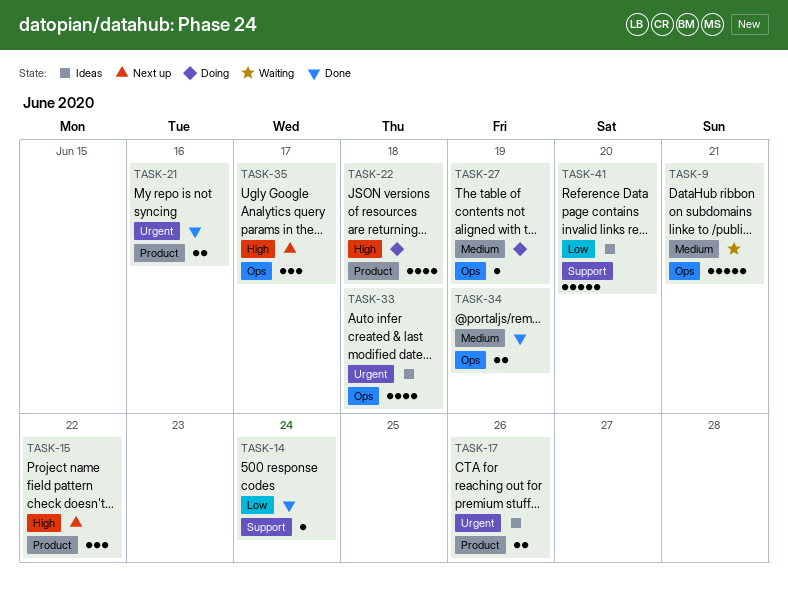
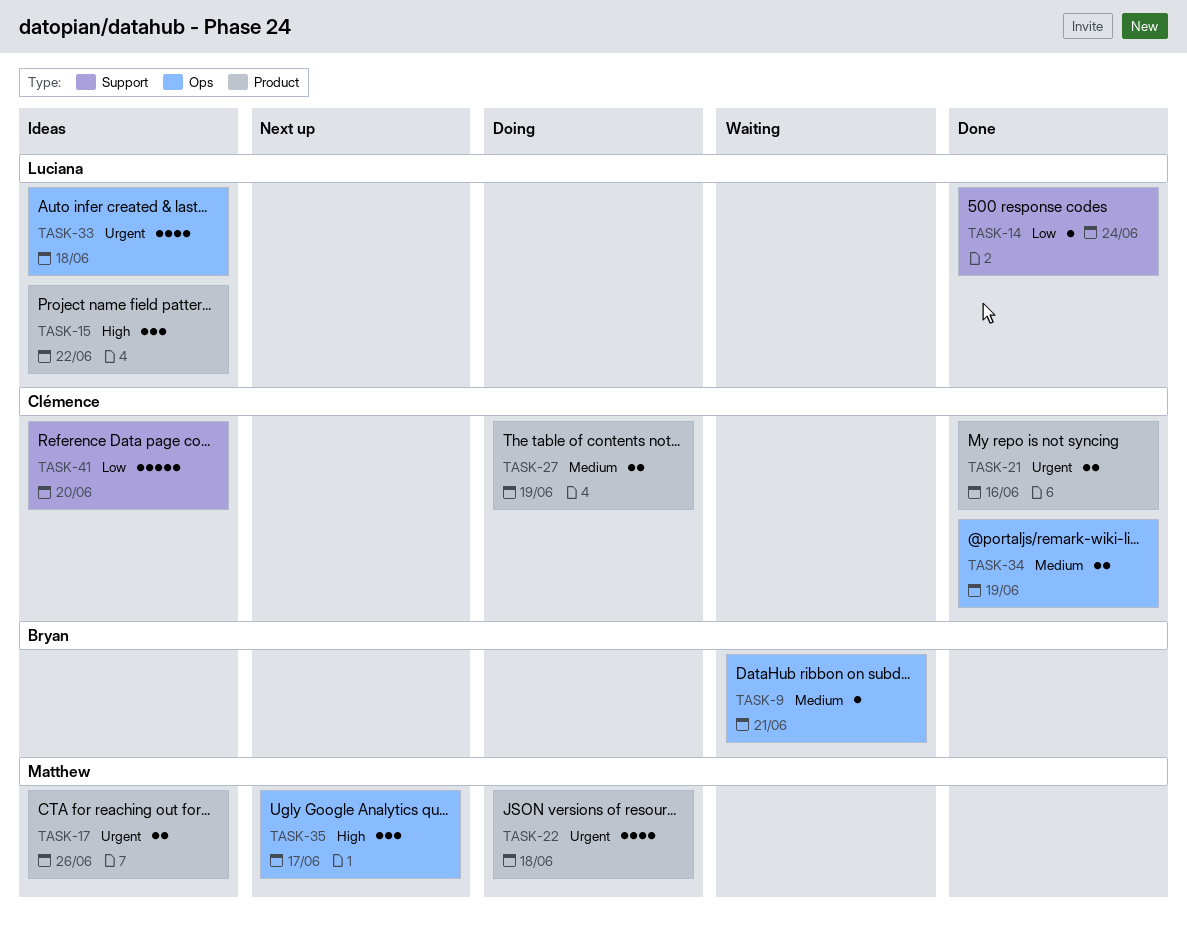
TASK-9, estimate: 5 -> 1
TASK-15, status: Next up -> Ideas
TASK-22, priority: High -> Urgent
TASK-27, label: Ops -> Product
TASK-27, estimate: 1 -> 2

